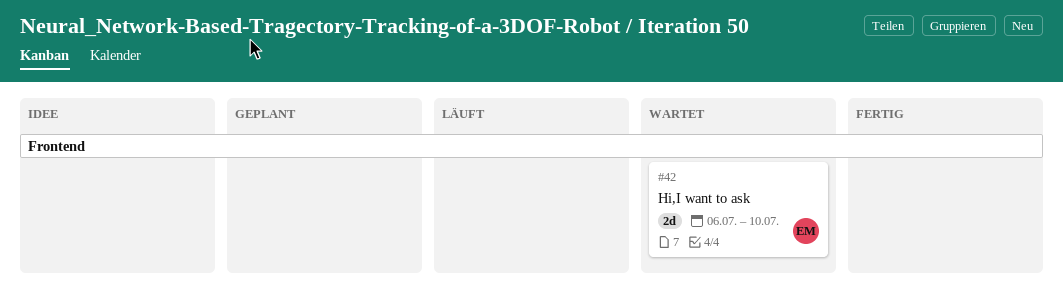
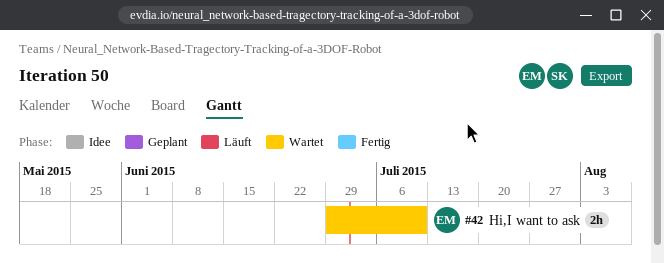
#42, estimate: 2d -> 2h
#42, start: Jul 6 -> Jun 29

